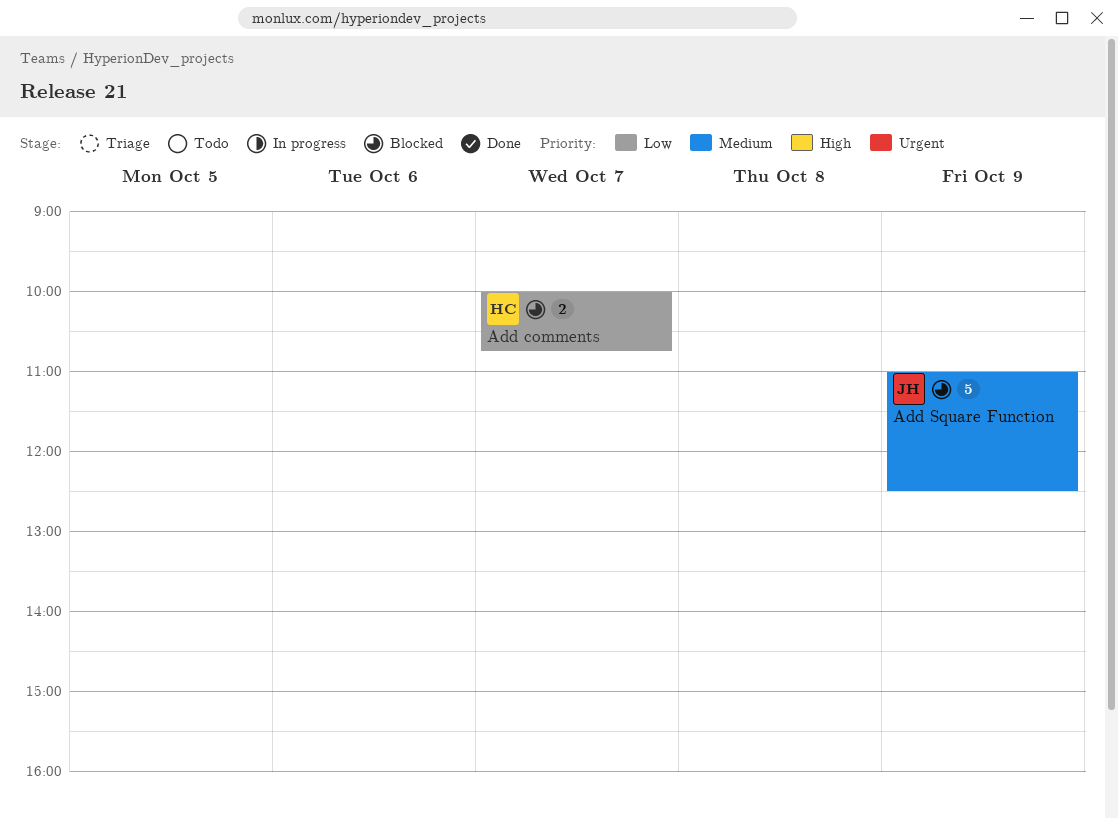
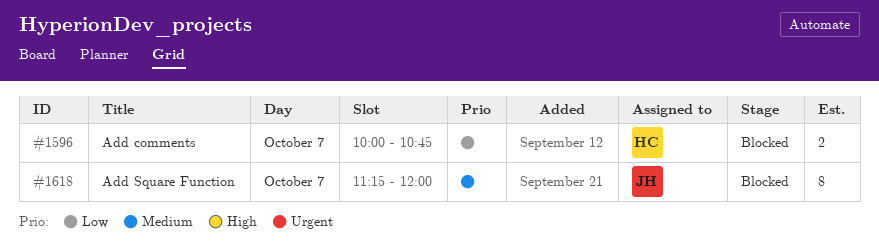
Add Square Function, estimate: 5 -> 8
Add Square Function, day: Oct 9 -> Oct 7
Add Square Function, begins: 11:00 -> 11:15
Add Square Function, ends: 12:30 -> 12:00

